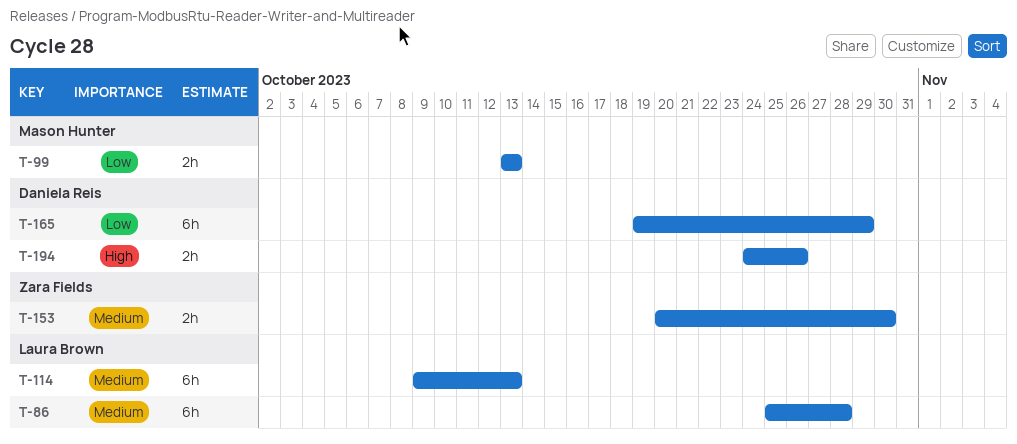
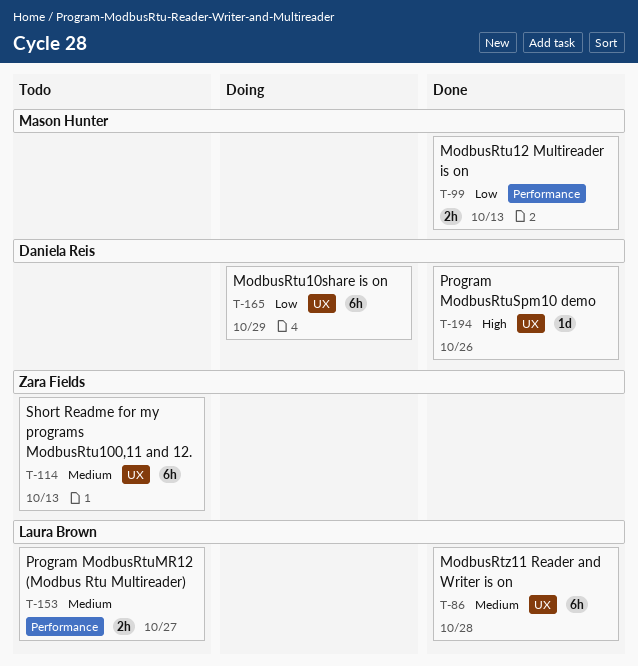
T-114, owner: Laura Brown -> Zara Fields
T-153, owner: Zara Fields -> Laura Brown
T-153, due: Oct 30 -> Oct 27
T-194, estimate: 2h -> 1d

